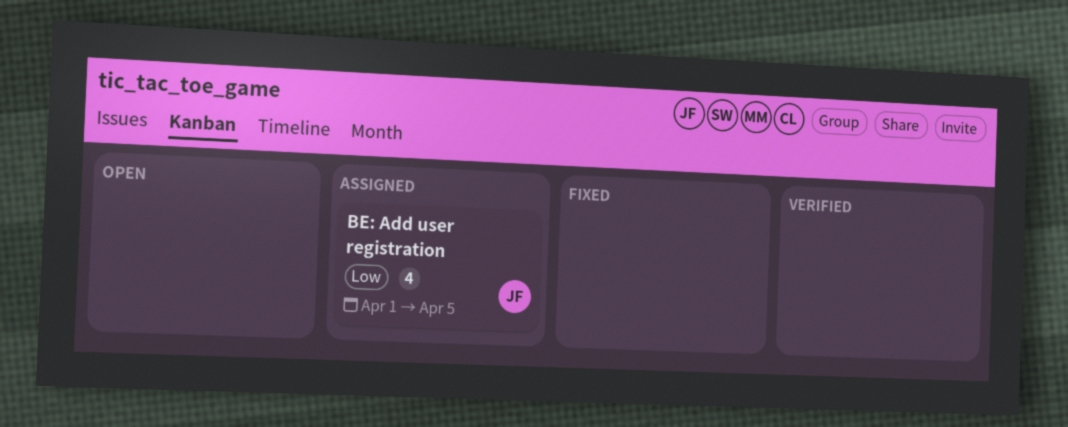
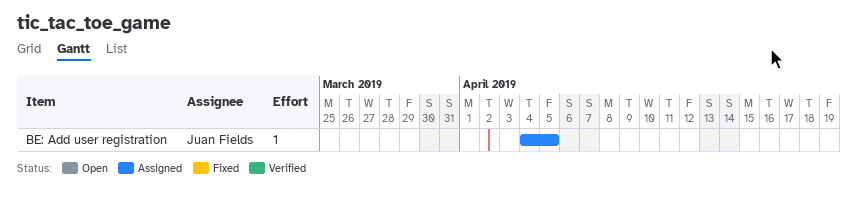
BE: Add user registration, estimate: 4 -> 1
BE: Add user registration, start: Apr 1 -> Apr 4

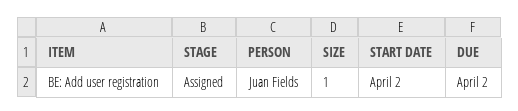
BE: Add user registration, start: Apr 4 -> Apr 2
BE: Add user registration, due: Apr 5 -> Apr 2

